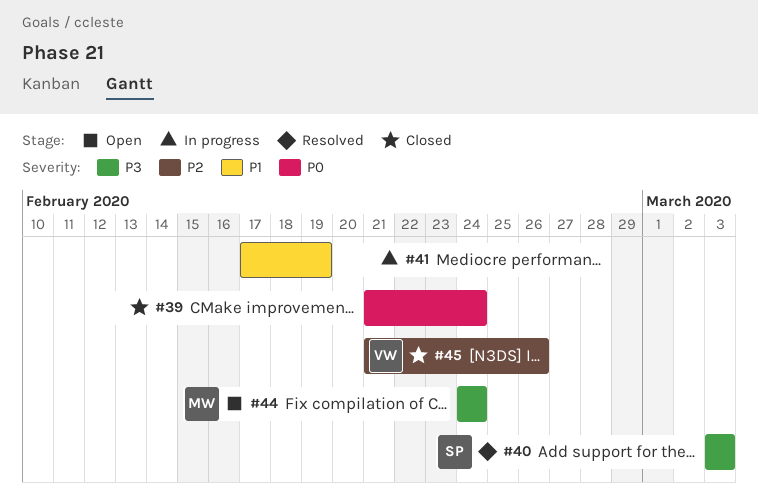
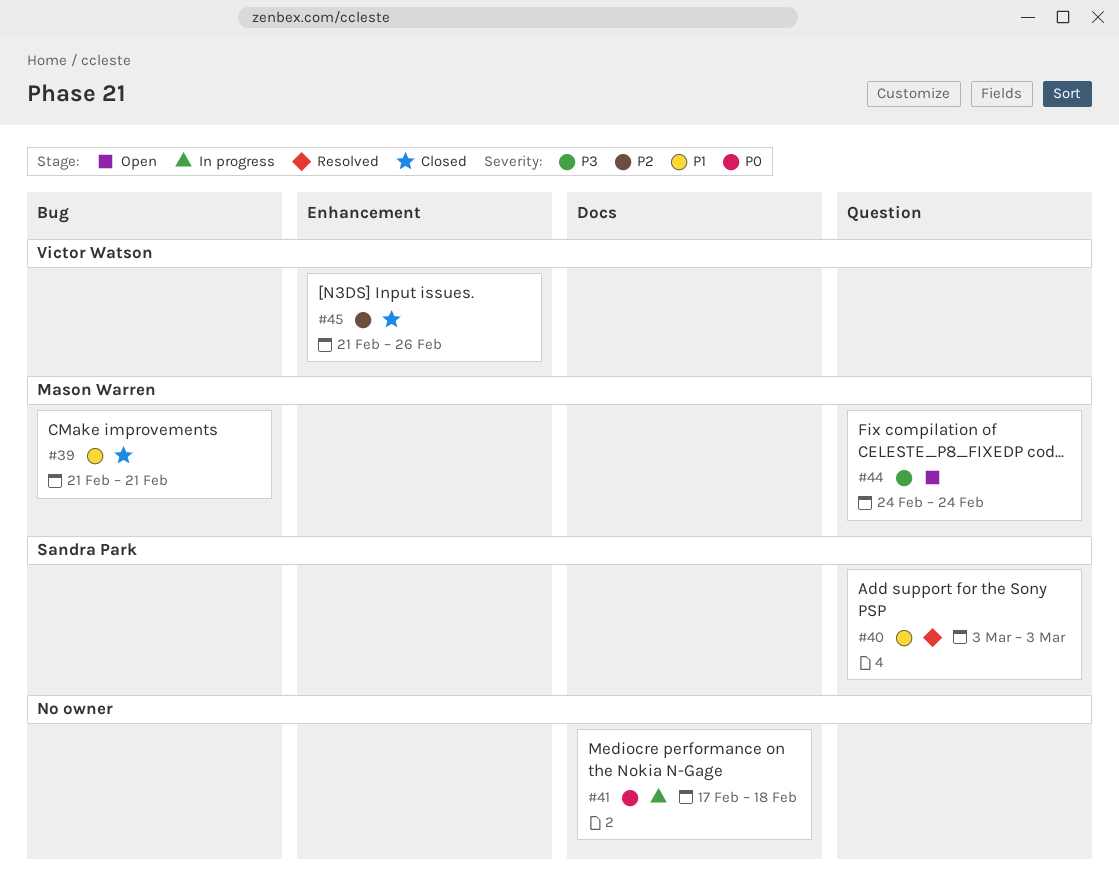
#39, owner: none -> Mason Warren
#39, priority: P0 -> P1
#39, due: Feb 24 -> Feb 21
#40, priority: P3 -> P1
#41, priority: P1 -> P0
#41, due: Feb 19 -> Feb 18

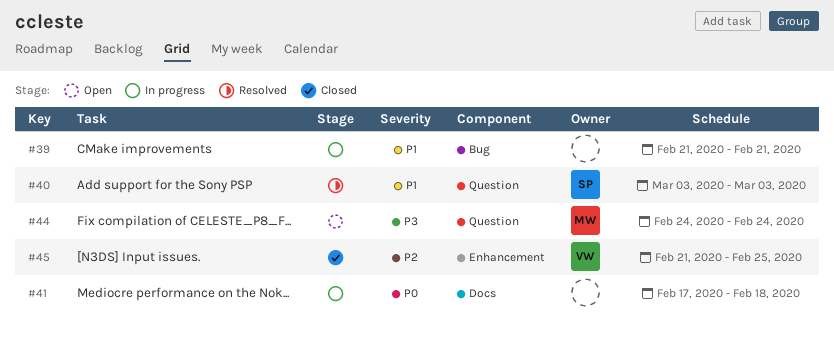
#39, status: Closed -> In progress
#39, owner: Mason Warren -> none
#45, due: Feb 26 -> Feb 25

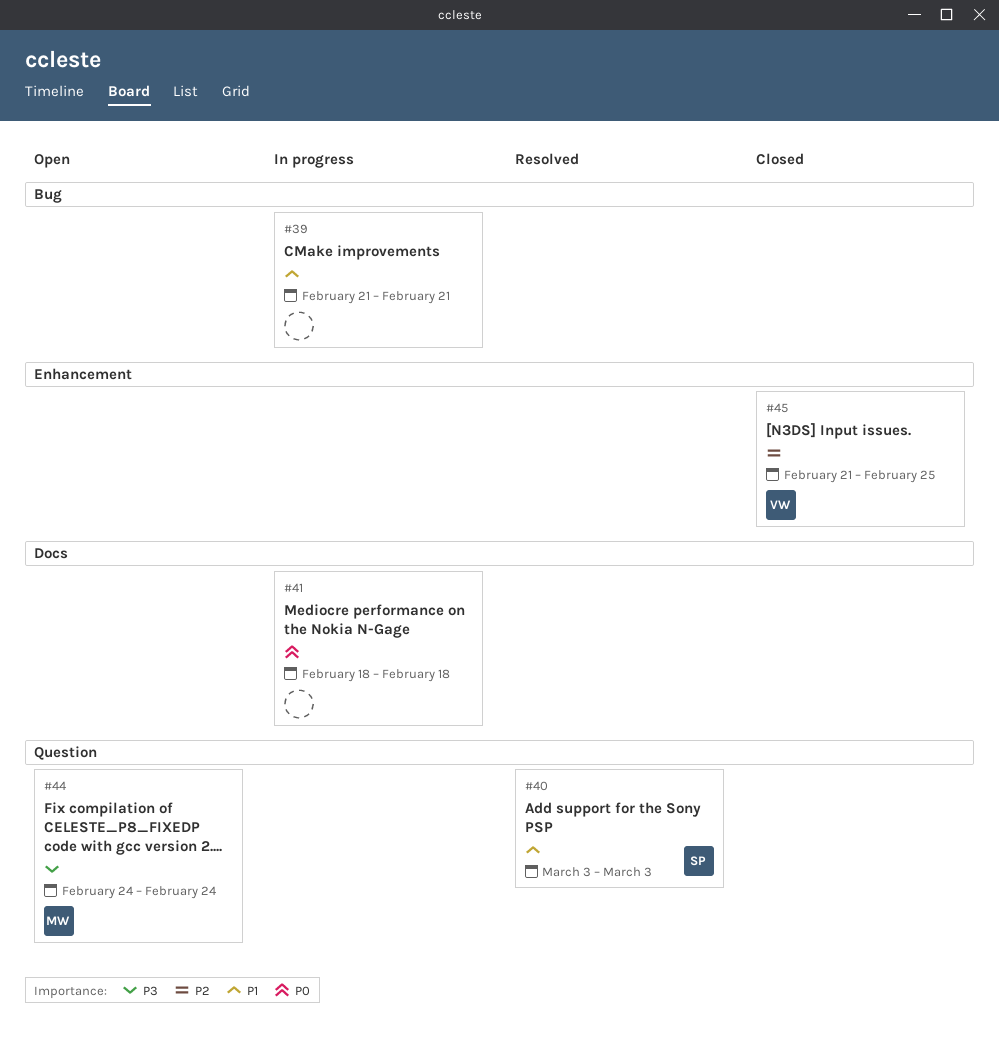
#41, start: Feb 17 -> Feb 18

